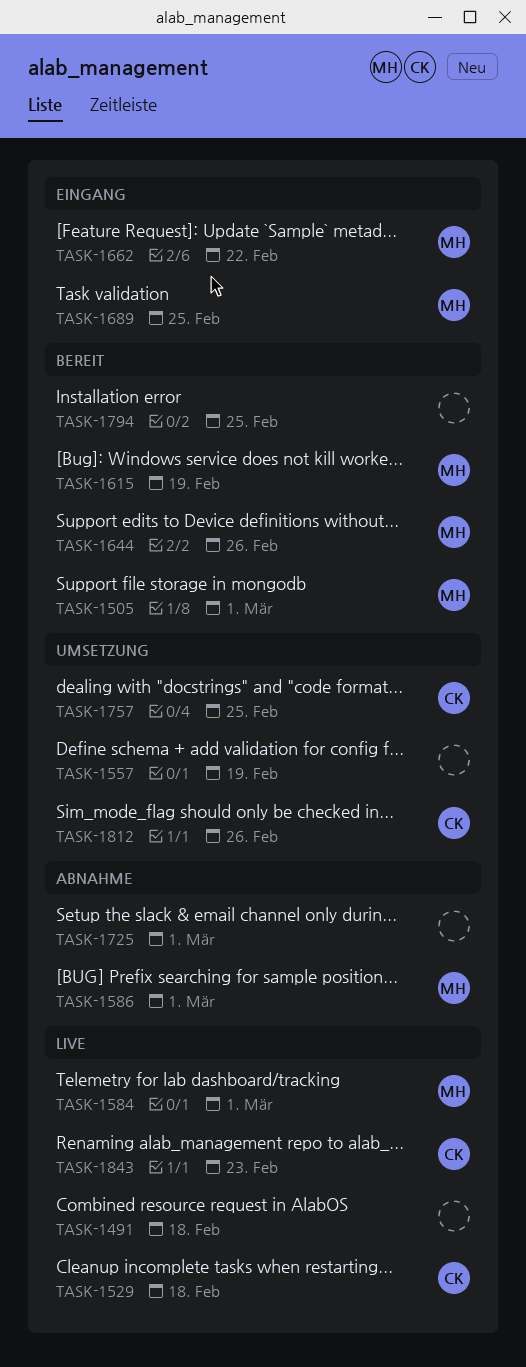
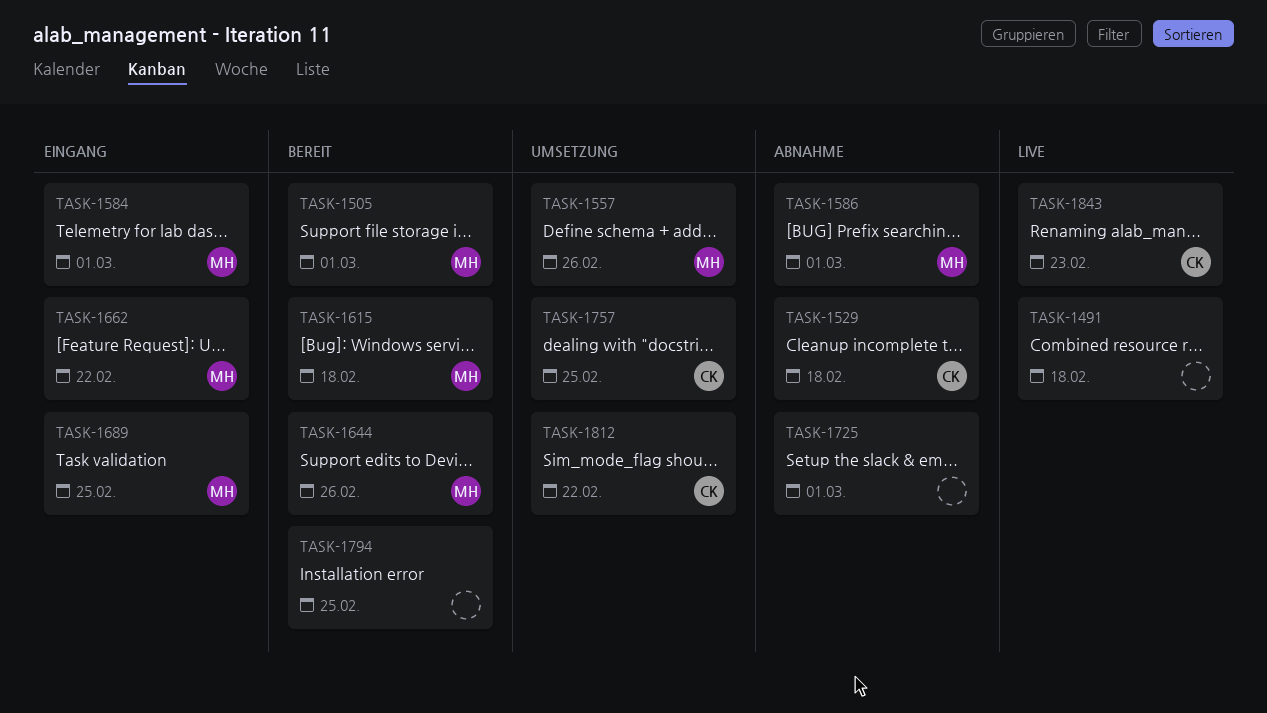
TASK-1529, status: Live -> Abnahme
TASK-1557, owner: none -> MH
TASK-1557, due: Feb 19 -> Feb 26
TASK-1584, status: Live -> Eingang
TASK-1615, due: Feb 19 -> Feb 18
TASK-1812, due: Feb 26 -> Feb 22

